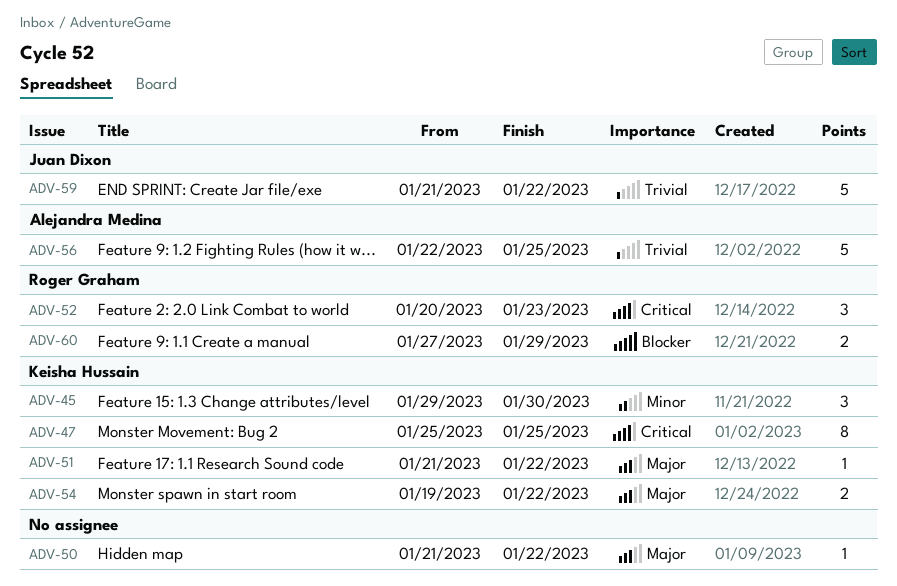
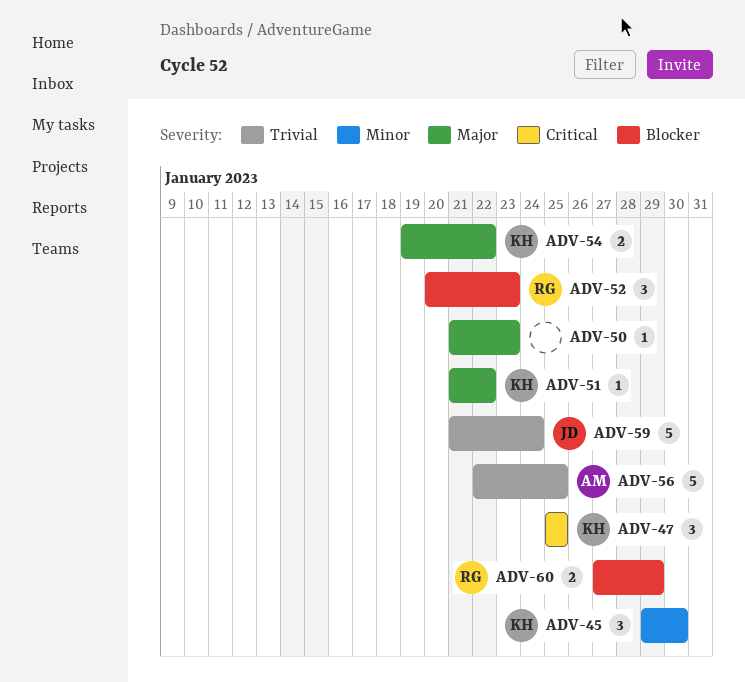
ADV-47, estimate: 8 -> 3
ADV-50, due: Jan 22 -> Jan 23
ADV-52, priority: Critical -> Blocker
ADV-59, due: Jan 22 -> Jan 24

